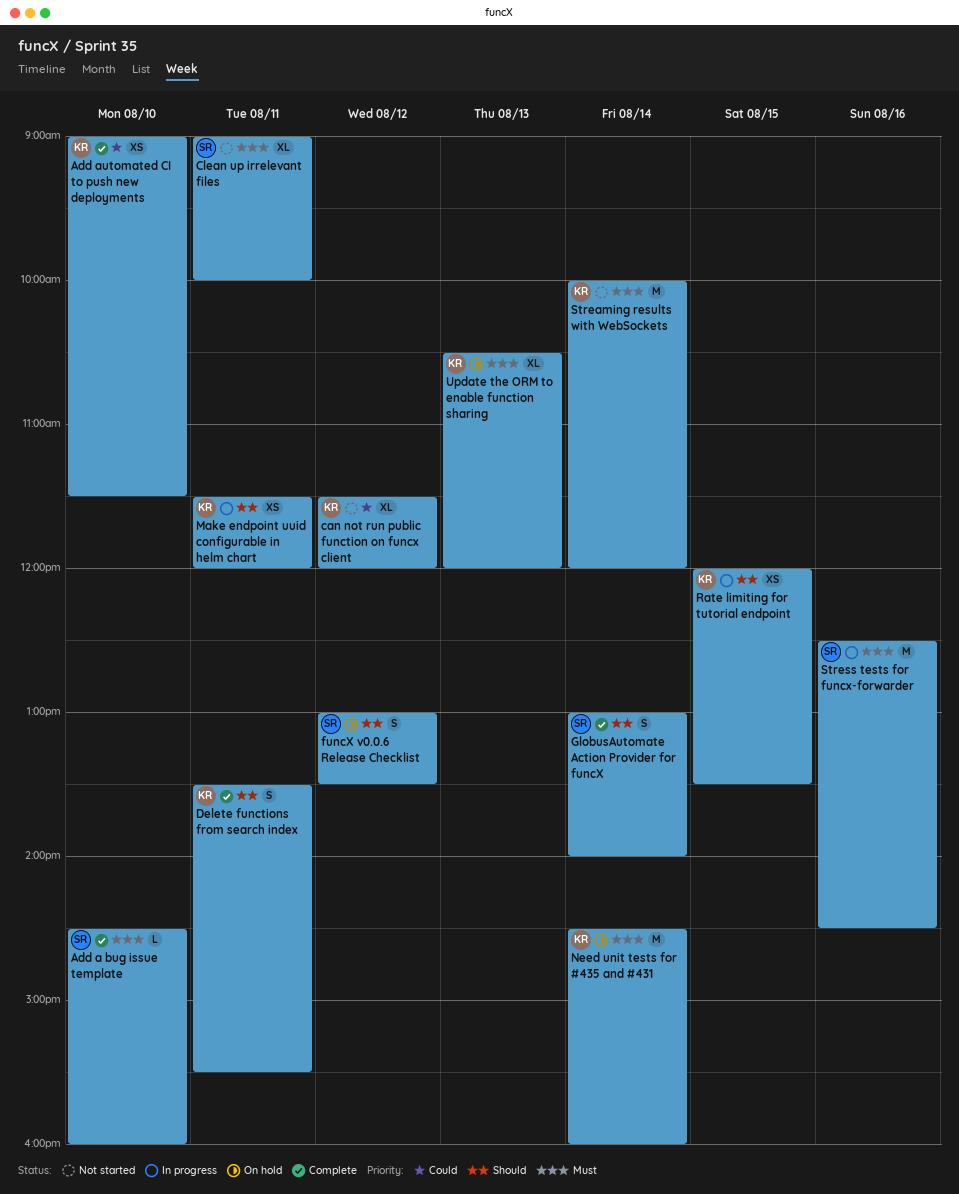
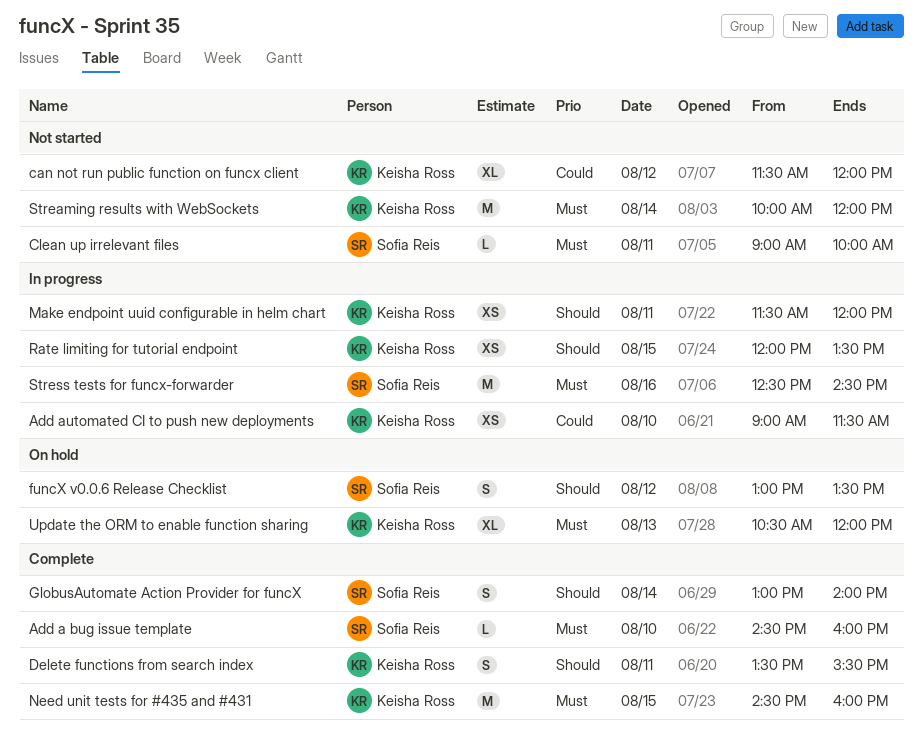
Add automated CI to push new deployments, status: Complete -> In progress
Clean up irrelevant files, estimate: XL -> L
Need unit tests for #435 and #431, status: On hold -> Complete
Need unit tests for #435 and #431, day: Aug 14 -> Aug 15

